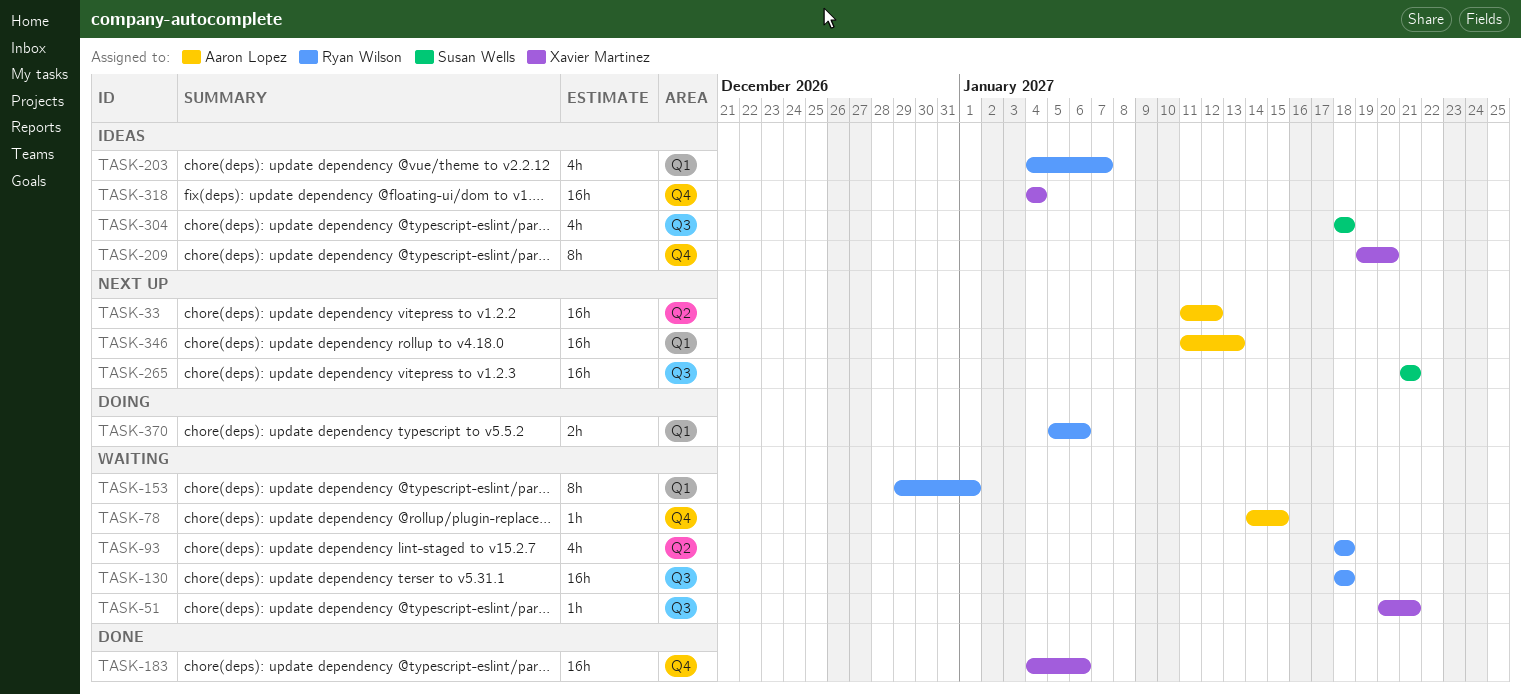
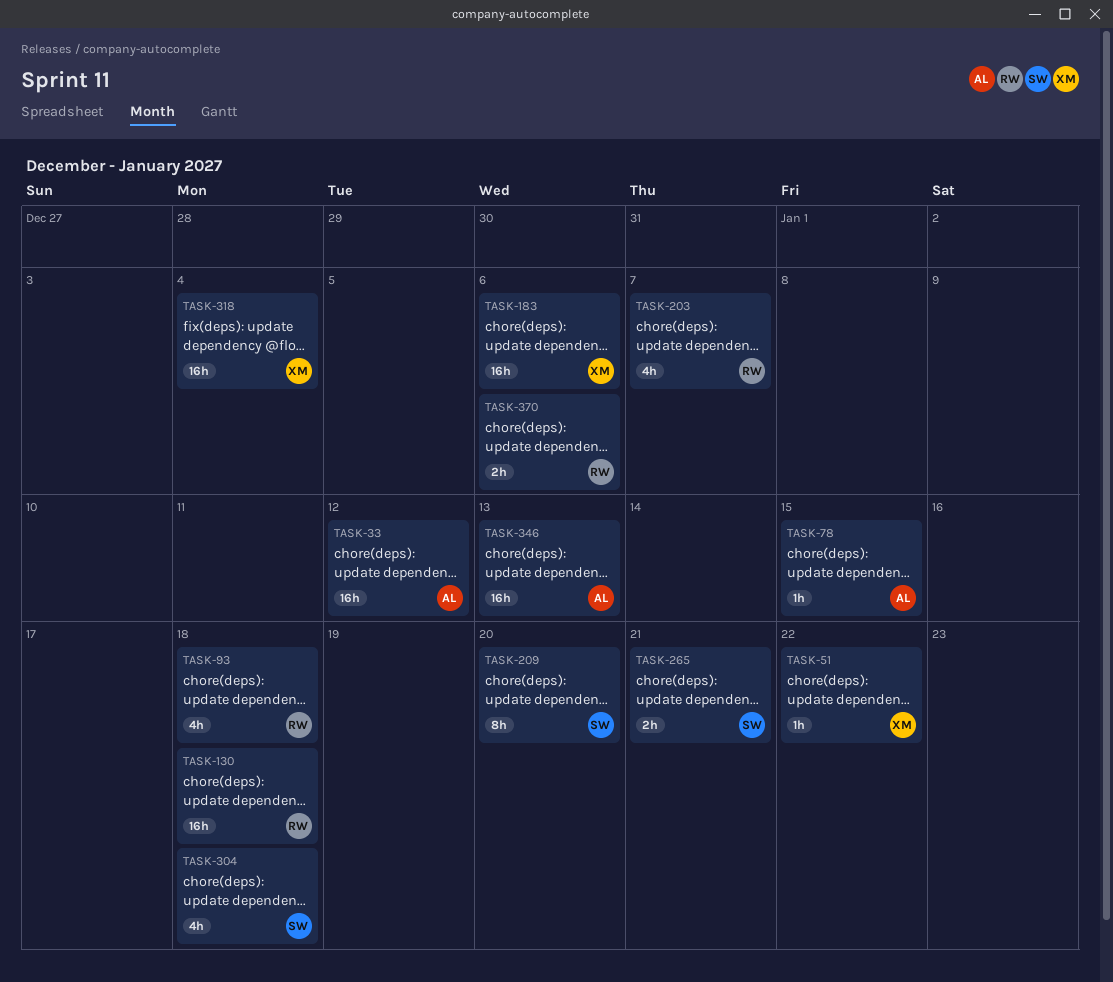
TASK-51, due: Jan 21 -> Jan 22
TASK-153: present -> none
TASK-209, owner: Xavier Martinez -> Susan Wells
TASK-265, estimate: 16h -> 2h

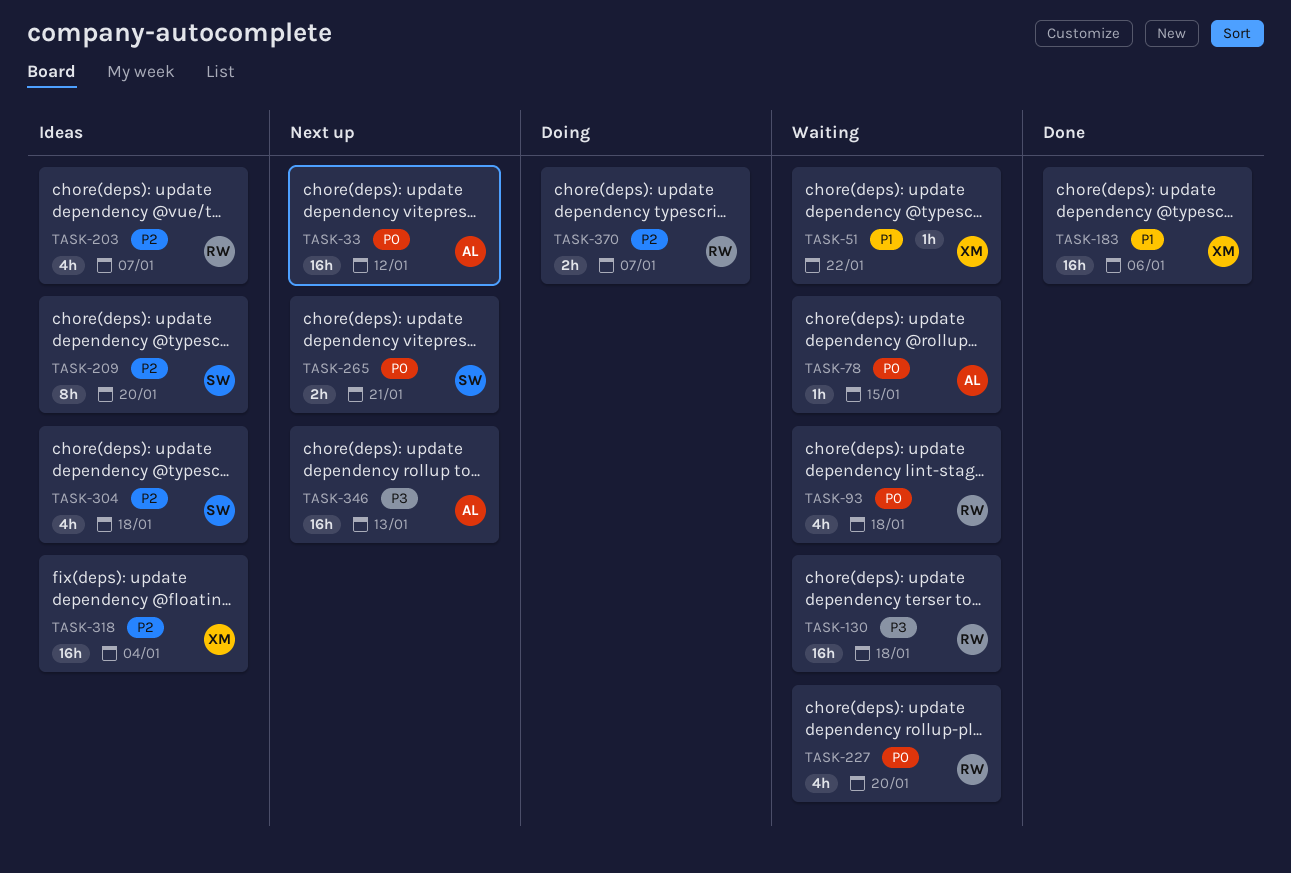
TASK-227: none -> present
TASK-370, due: Jan 6 -> Jan 7

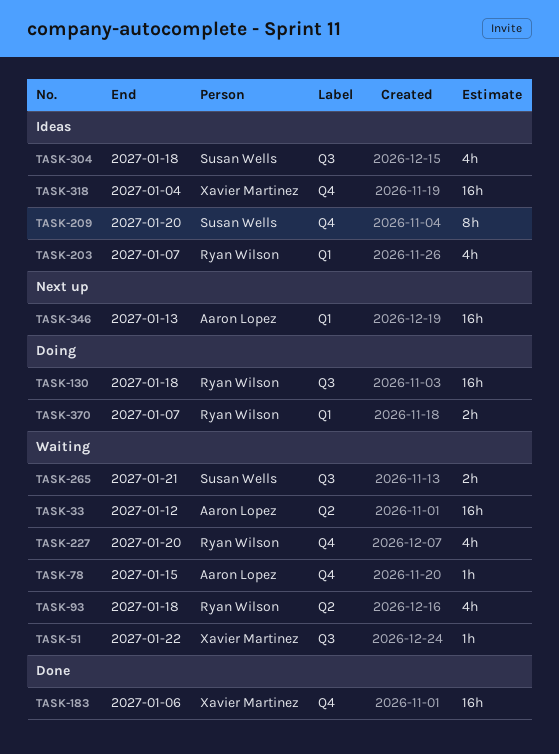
TASK-33, status: Next up -> Waiting
TASK-130, status: Waiting -> Doing
TASK-265, status: Next up -> Waiting

